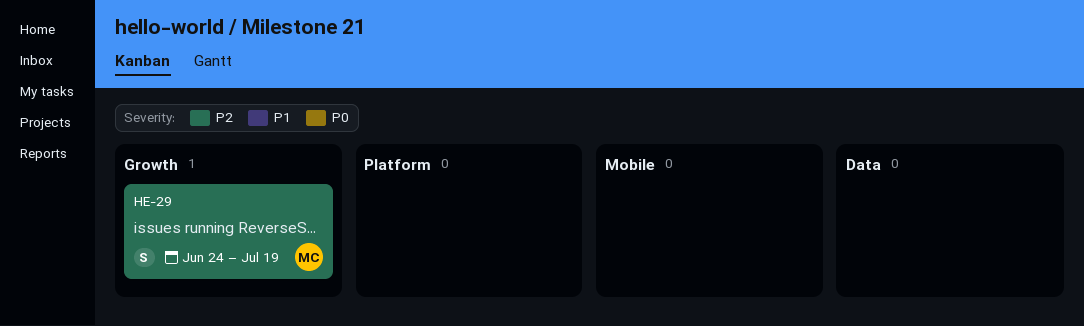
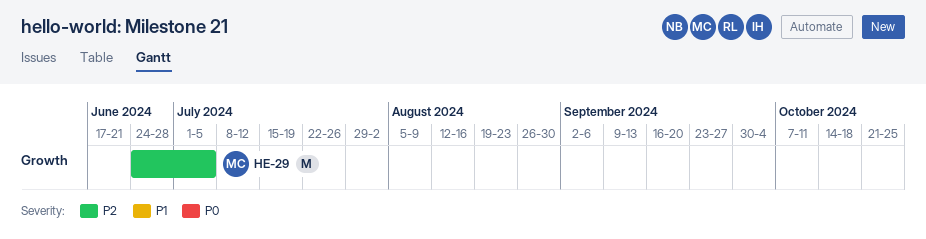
HE-29, estimate: S -> M
HE-29, due: Jul 19 -> Jul 5

